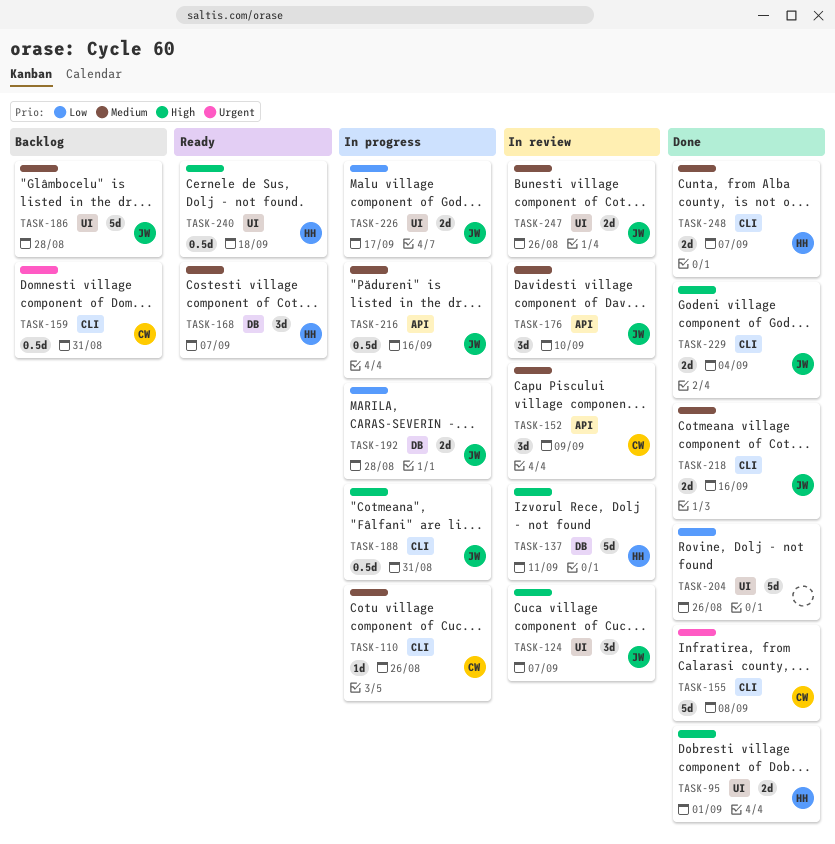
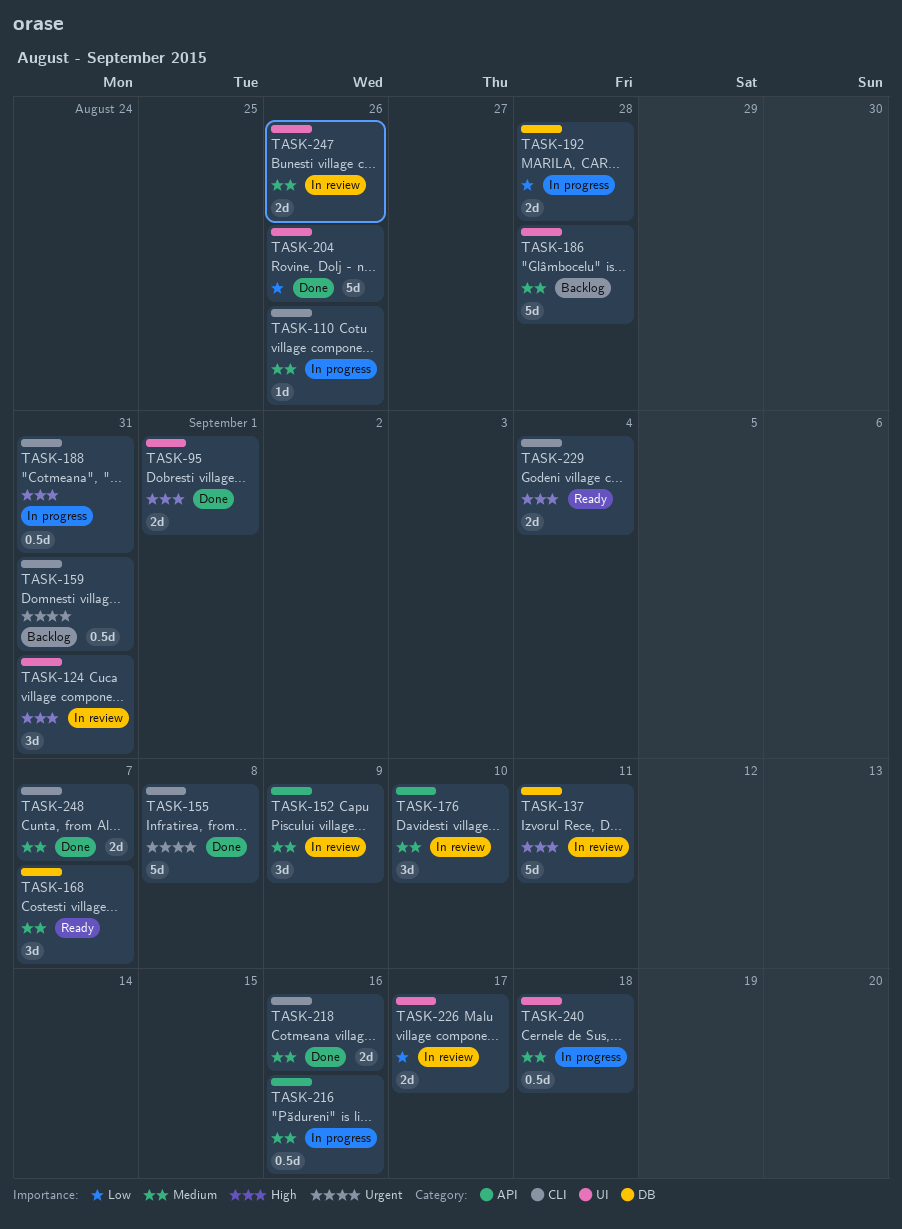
TASK-124, due: Sep 7 -> Aug 31
TASK-226, status: In progress -> In review
TASK-229, status: Done -> Ready
TASK-240, status: Ready -> In progress
TASK-240, priority: High -> Medium

